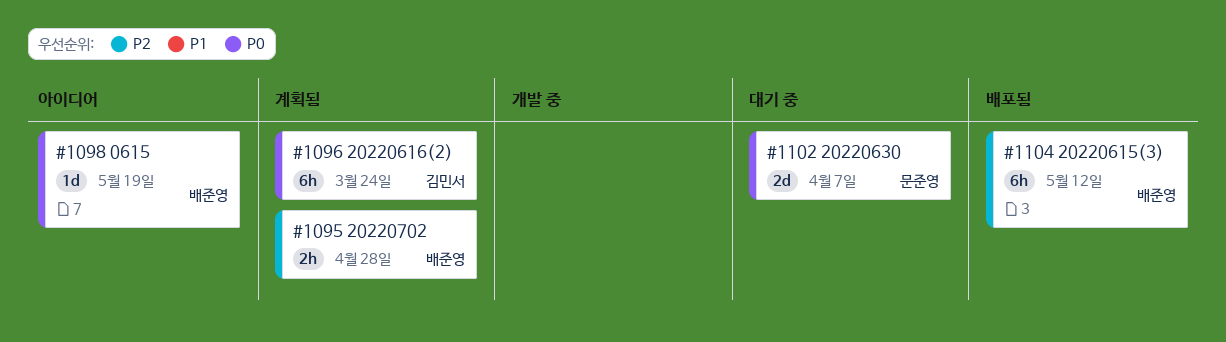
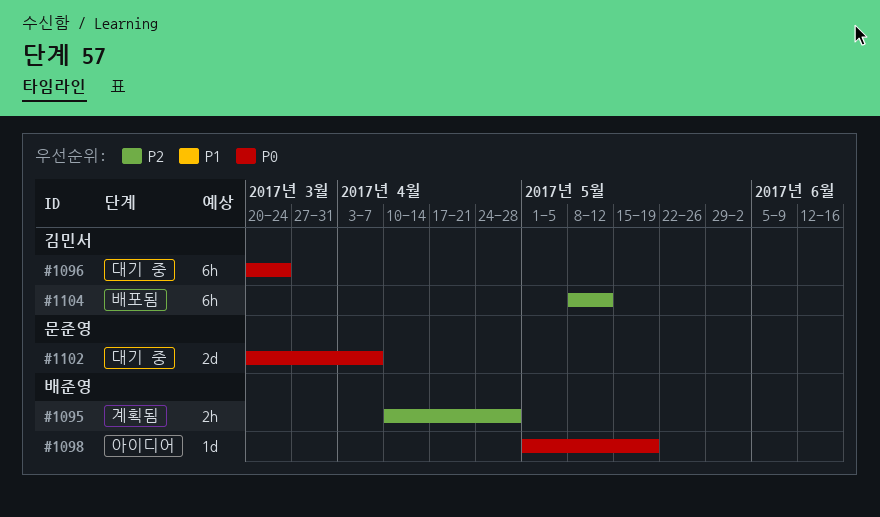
#1096, status: 계획됨 -> 대기 중
#1104, owner: 배준영 -> 김민서

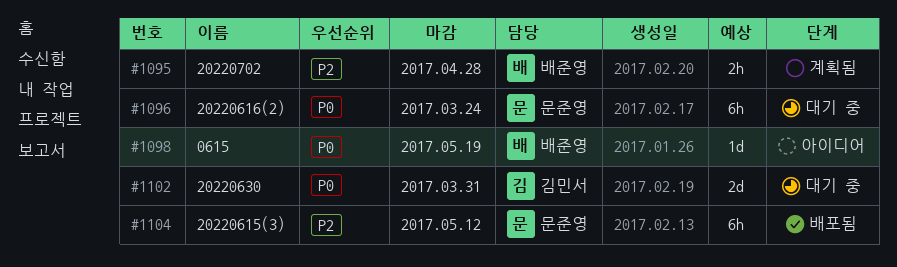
#1096, owner: 김민서 -> 문준영
#1102, owner: 문준영 -> 김민서
#1102, due: Apr 7 -> Mar 31
#1104, owner: 김민서 -> 문준영

